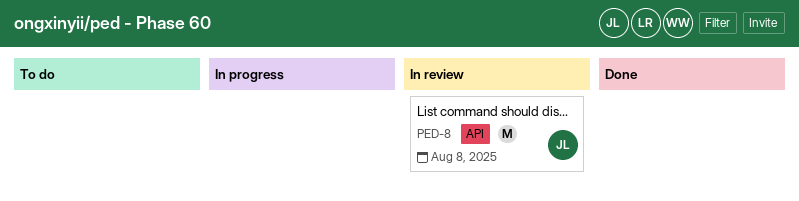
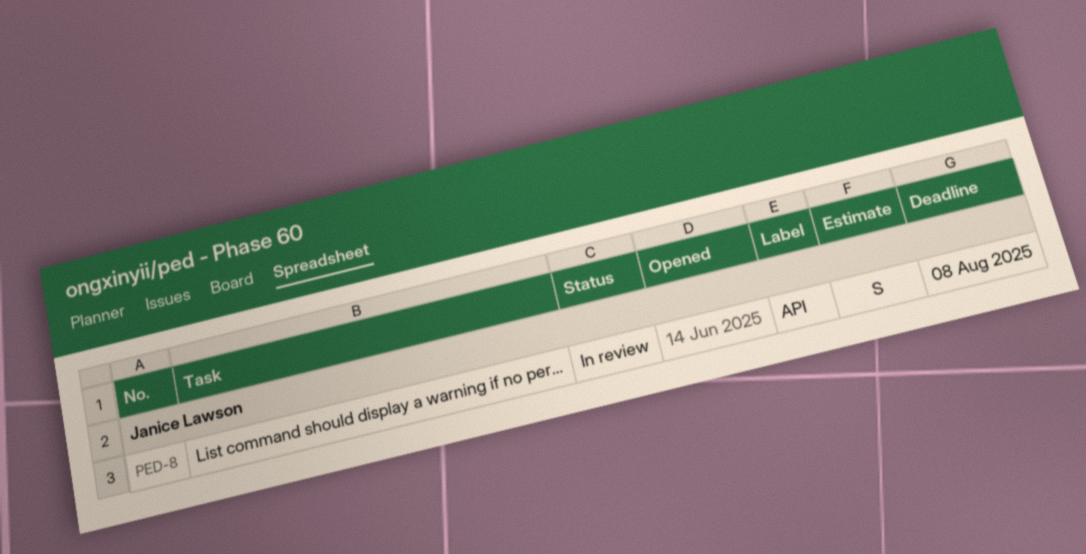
PED-8, estimate: M -> S

